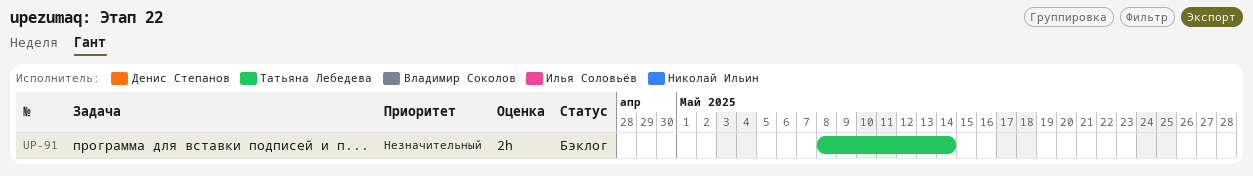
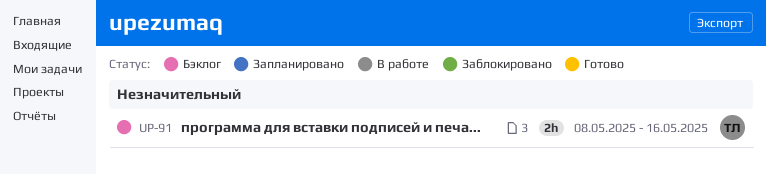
UP-91, due: May 14 -> May 16

